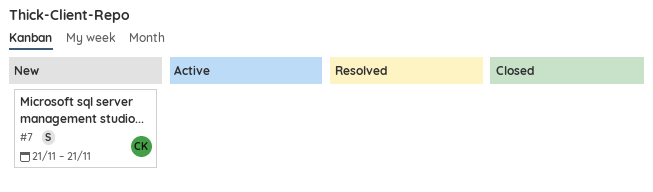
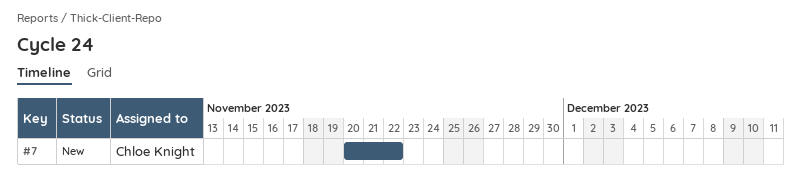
#7, start: Nov 21 -> Nov 20
#7, due: Nov 21 -> Nov 22

